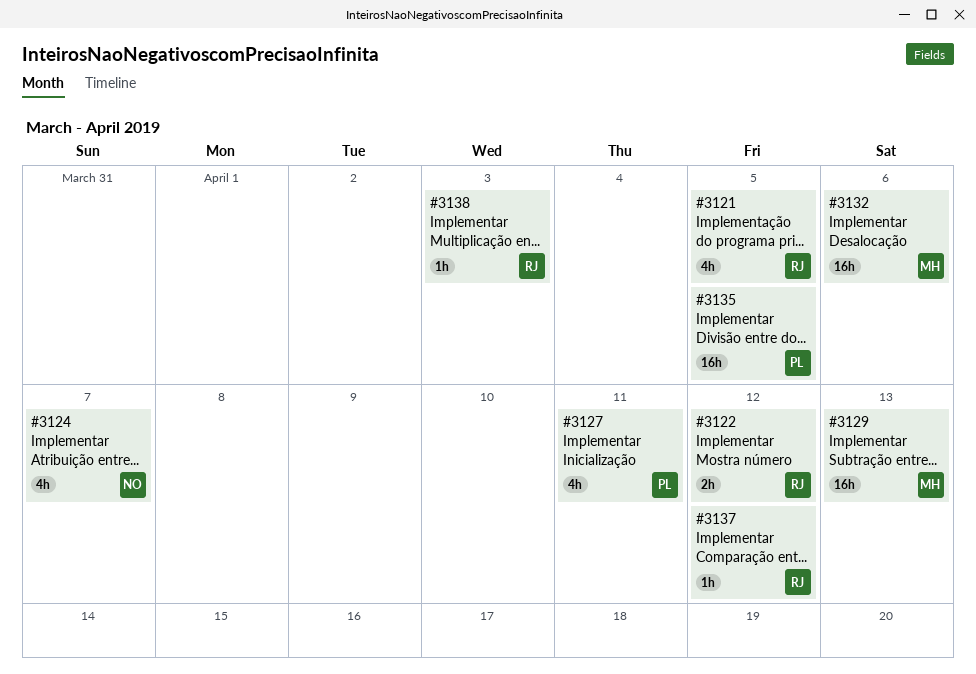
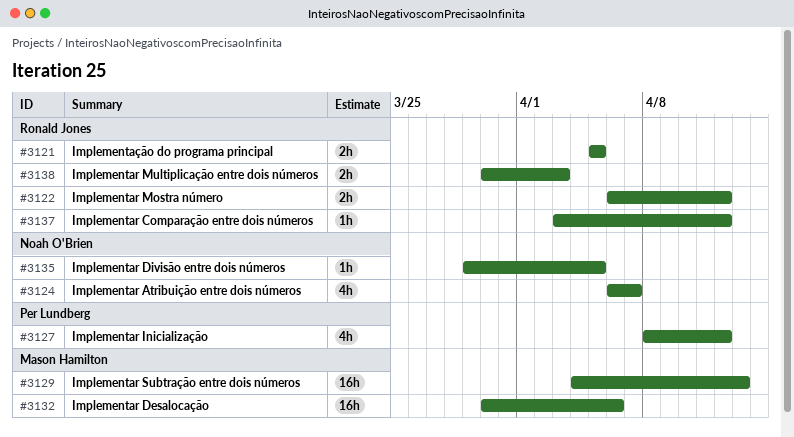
#3121, estimate: 4h -> 2h
#3127, due: Apr 11 -> Apr 12
#3135, owner: Per Lundberg -> Noah O'Brien
#3135, estimate: 16h -> 1h
#3138, estimate: 1h -> 2h

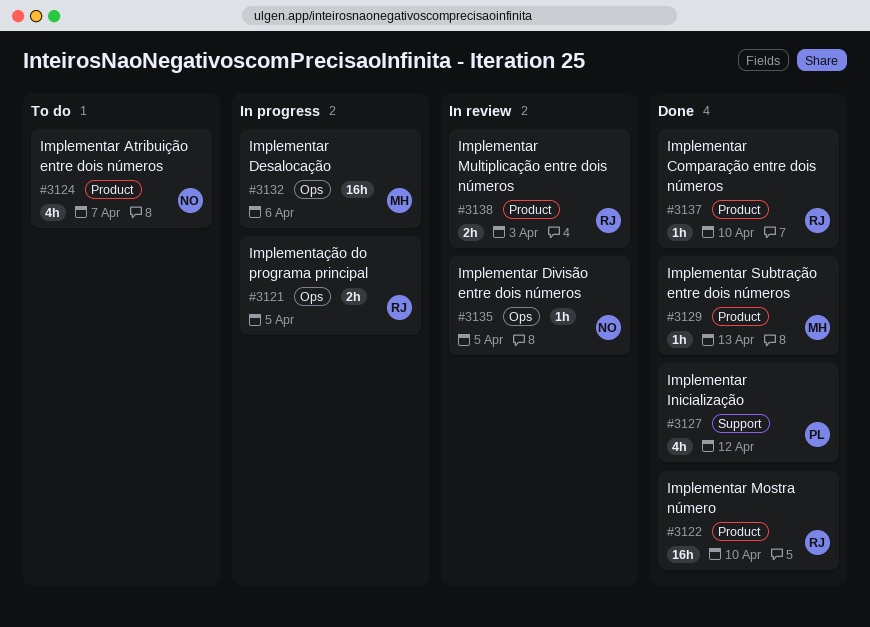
#3122, estimate: 2h -> 16h
#3122, due: Apr 12 -> Apr 10
#3129, estimate: 16h -> 1h
#3137, due: Apr 12 -> Apr 10

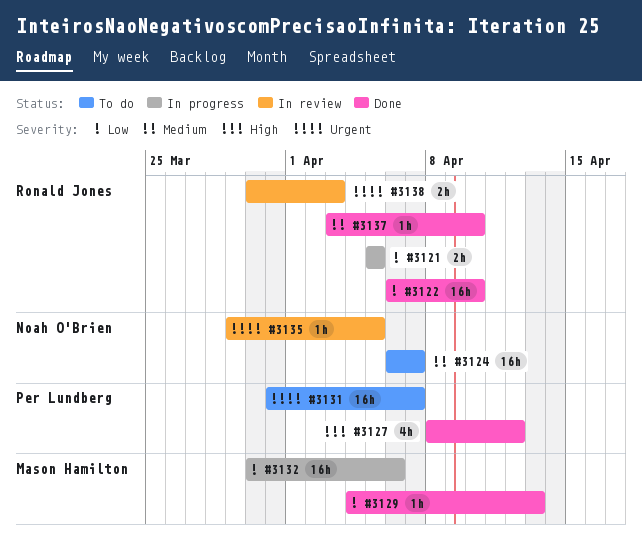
#3124, estimate: 4h -> 16h
#3131: none -> present

